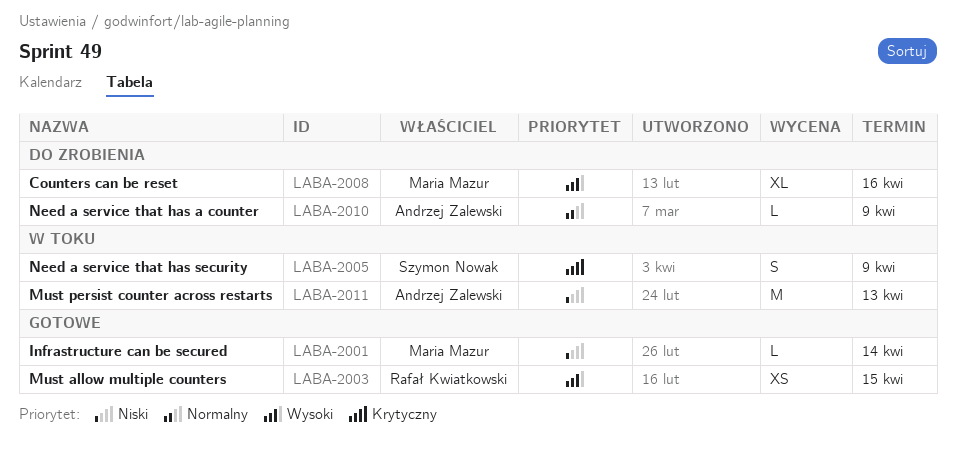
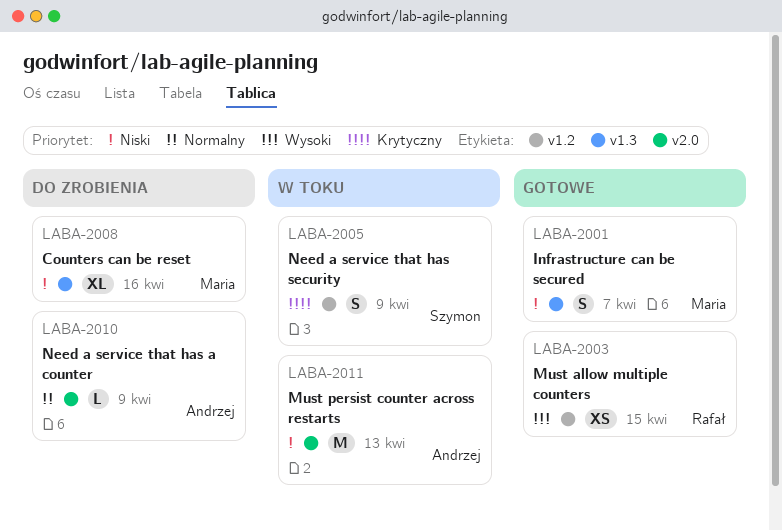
LABA-2001, estimate: L -> S
LABA-2001, due: Apr 14 -> Apr 7
LABA-2008, priority: Wysoki -> Niski

